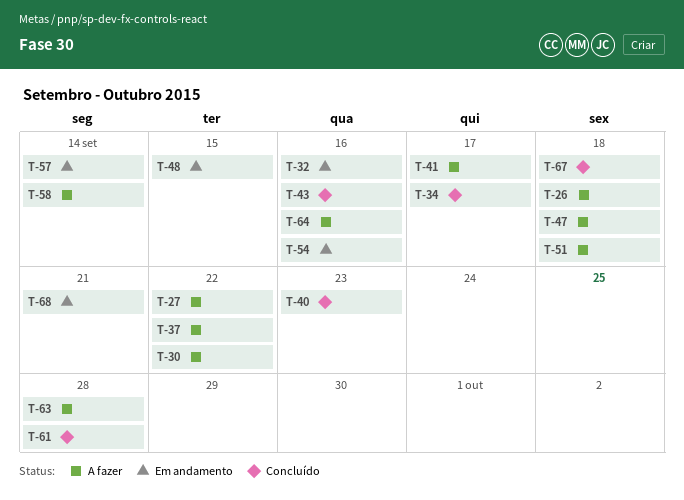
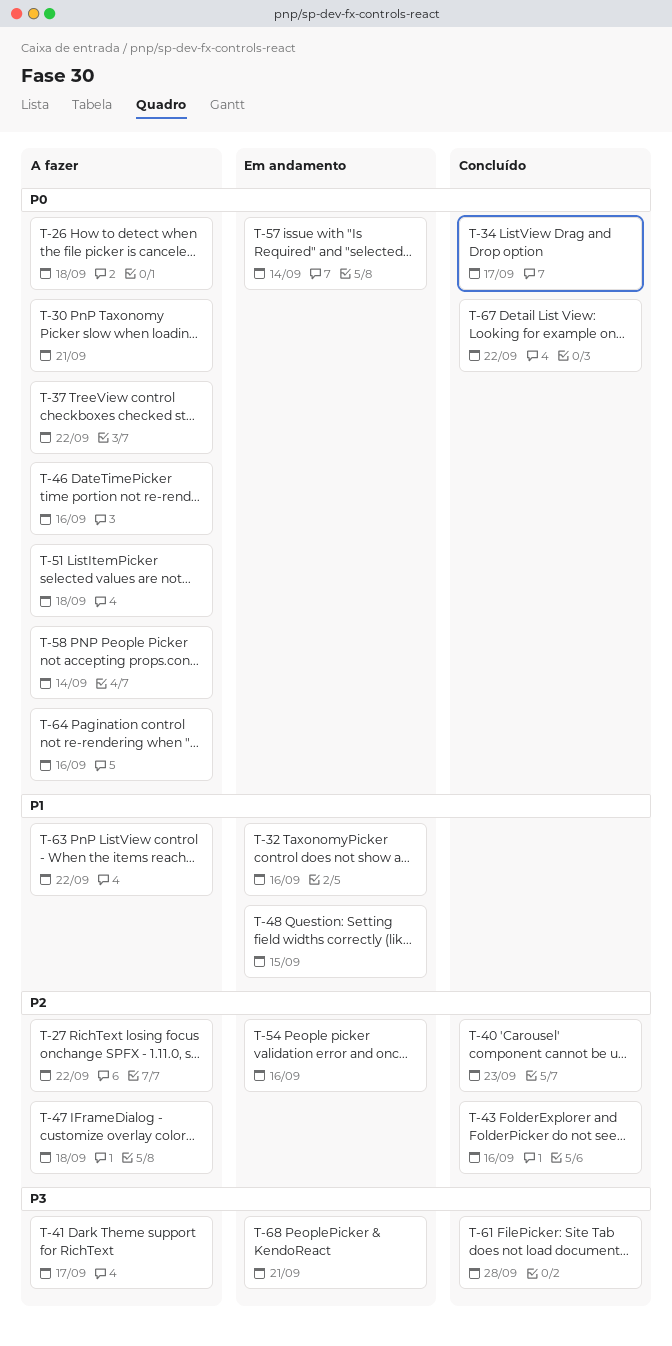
T-30, due: Sep 22 -> Sep 21
T-46: none -> present
T-63, due: Sep 28 -> Sep 22
T-67, due: Sep 18 -> Sep 22

